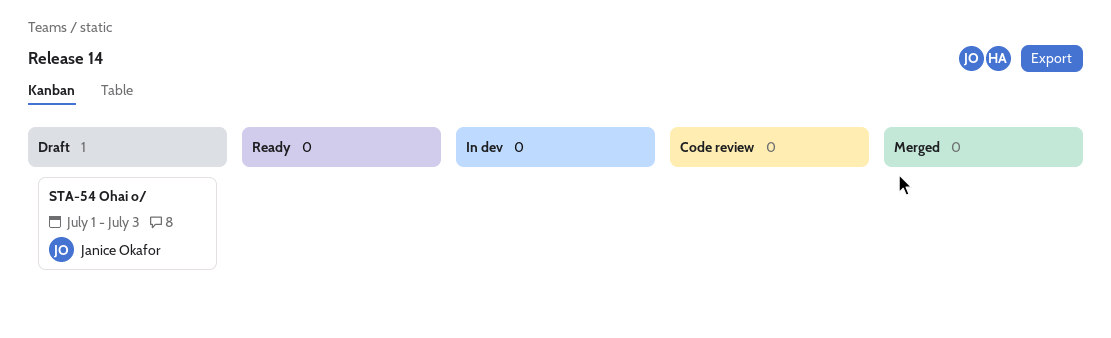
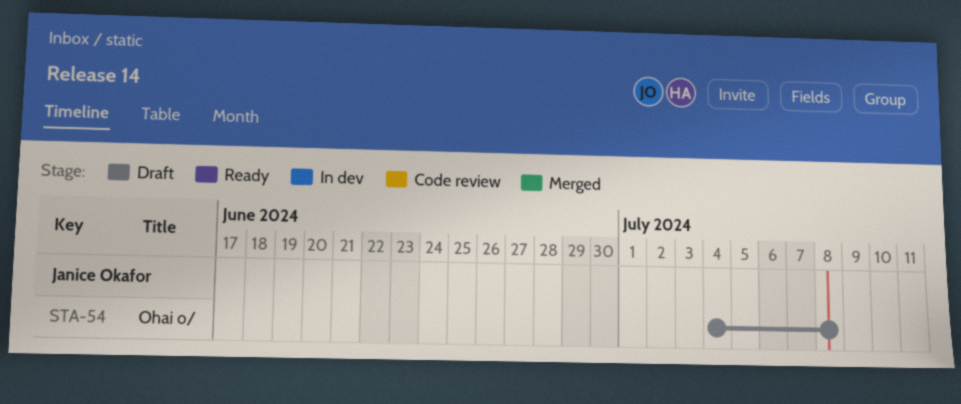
STA-54, start: Jul 1 -> Jul 4
STA-54, due: Jul 3 -> Jul 8

